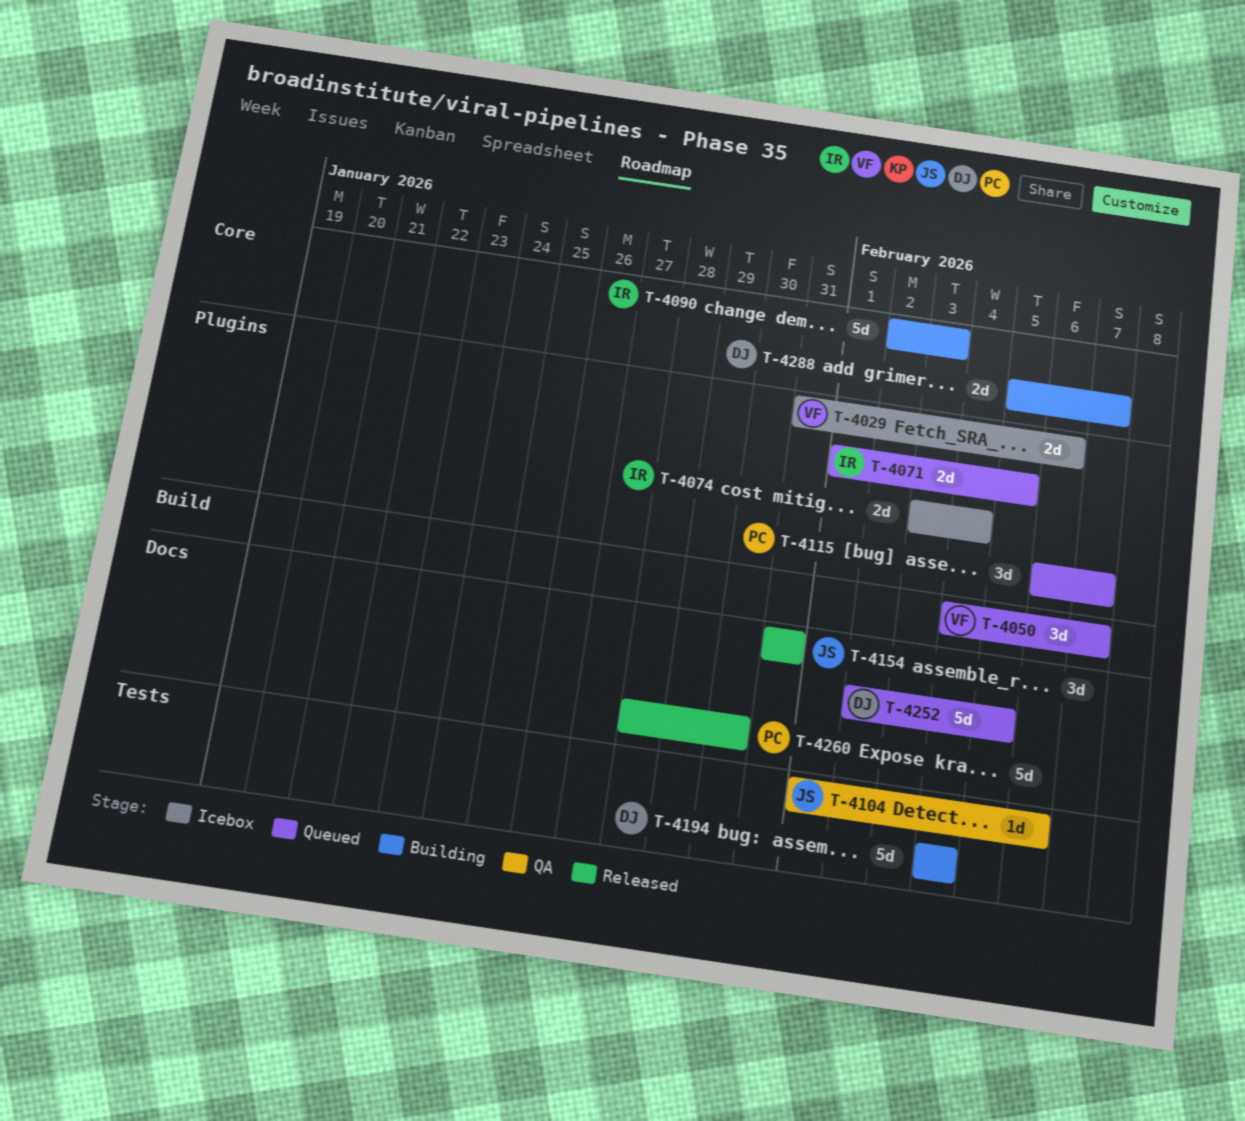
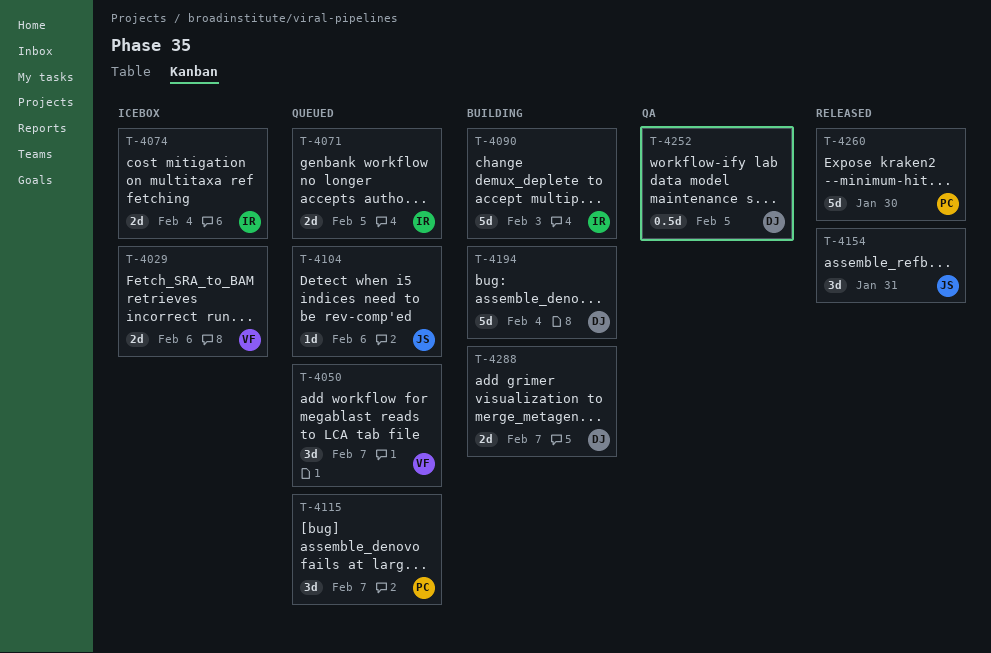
T-4104, status: QA -> Queued
T-4252, status: Queued -> QA
T-4252, estimate: 5d -> 0.5d

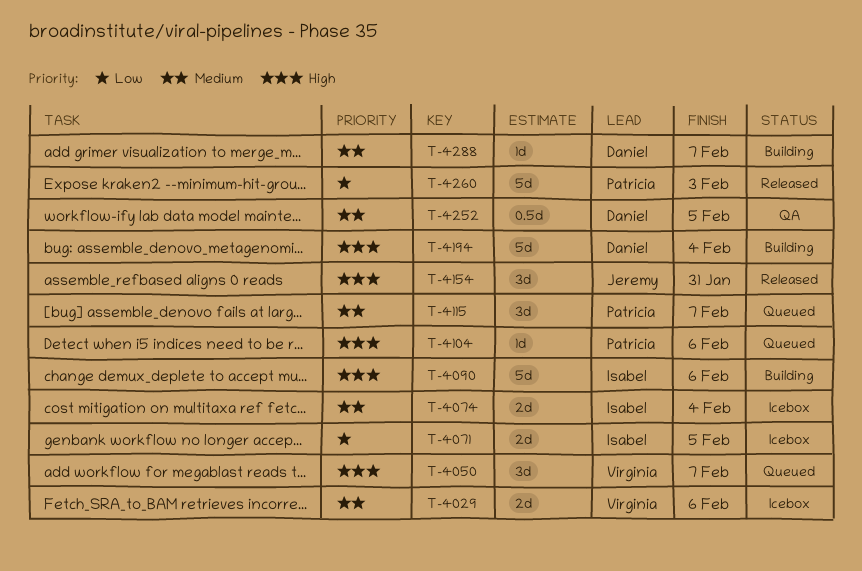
T-4071, status: Queued -> Icebox
T-4090, due: Feb 3 -> Feb 6
T-4104, owner: Jeremy -> Patricia
T-4260, due: Jan 30 -> Feb 3
T-4288, estimate: 2d -> 1d

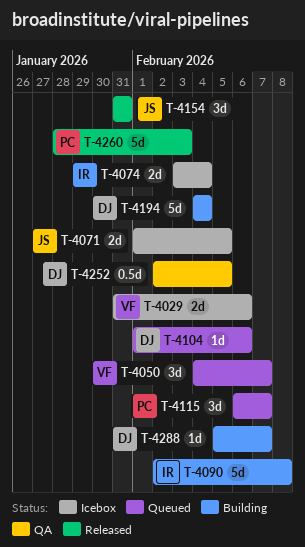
T-4071, owner: Isabel -> Jeremy
T-4090, due: Feb 6 -> Feb 8
T-4104, owner: Patricia -> Daniel

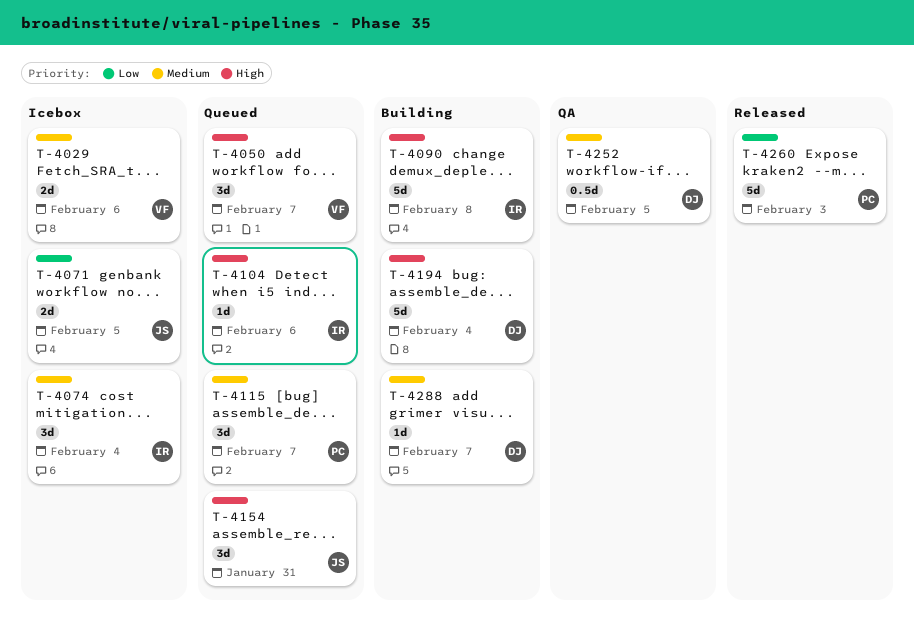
T-4074, estimate: 2d -> 3d
T-4104, owner: DJ -> IR
T-4154, status: Released -> Queued

